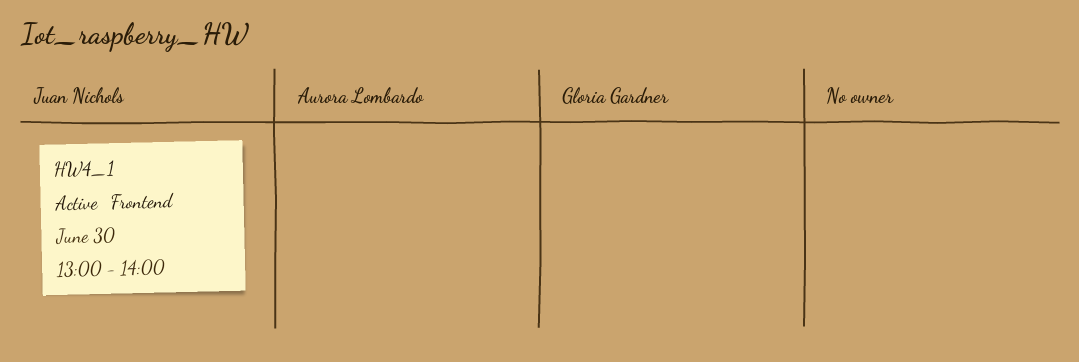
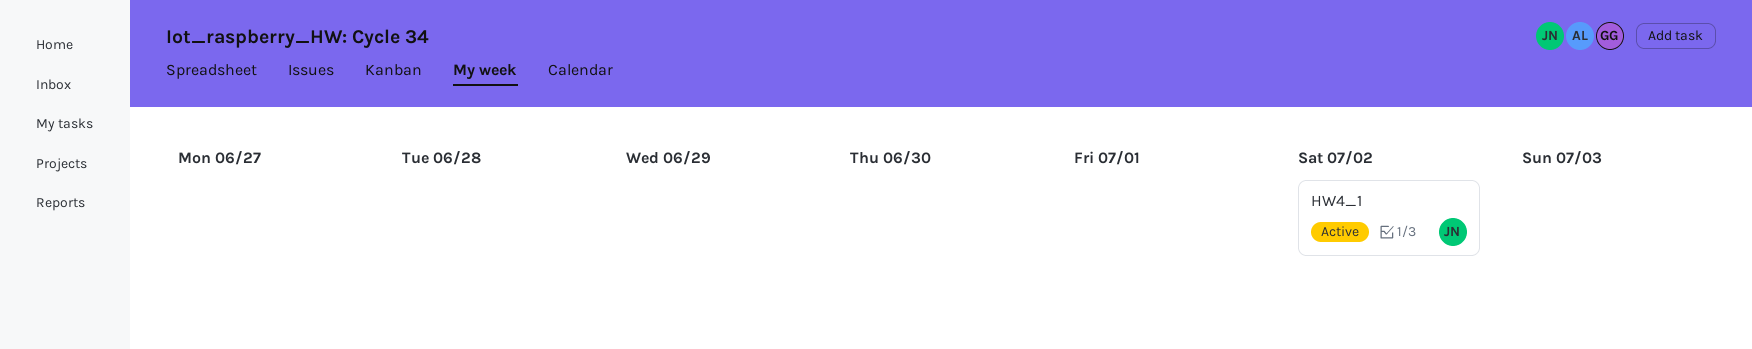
HW4_1, day: Jun 30 -> Jul 2

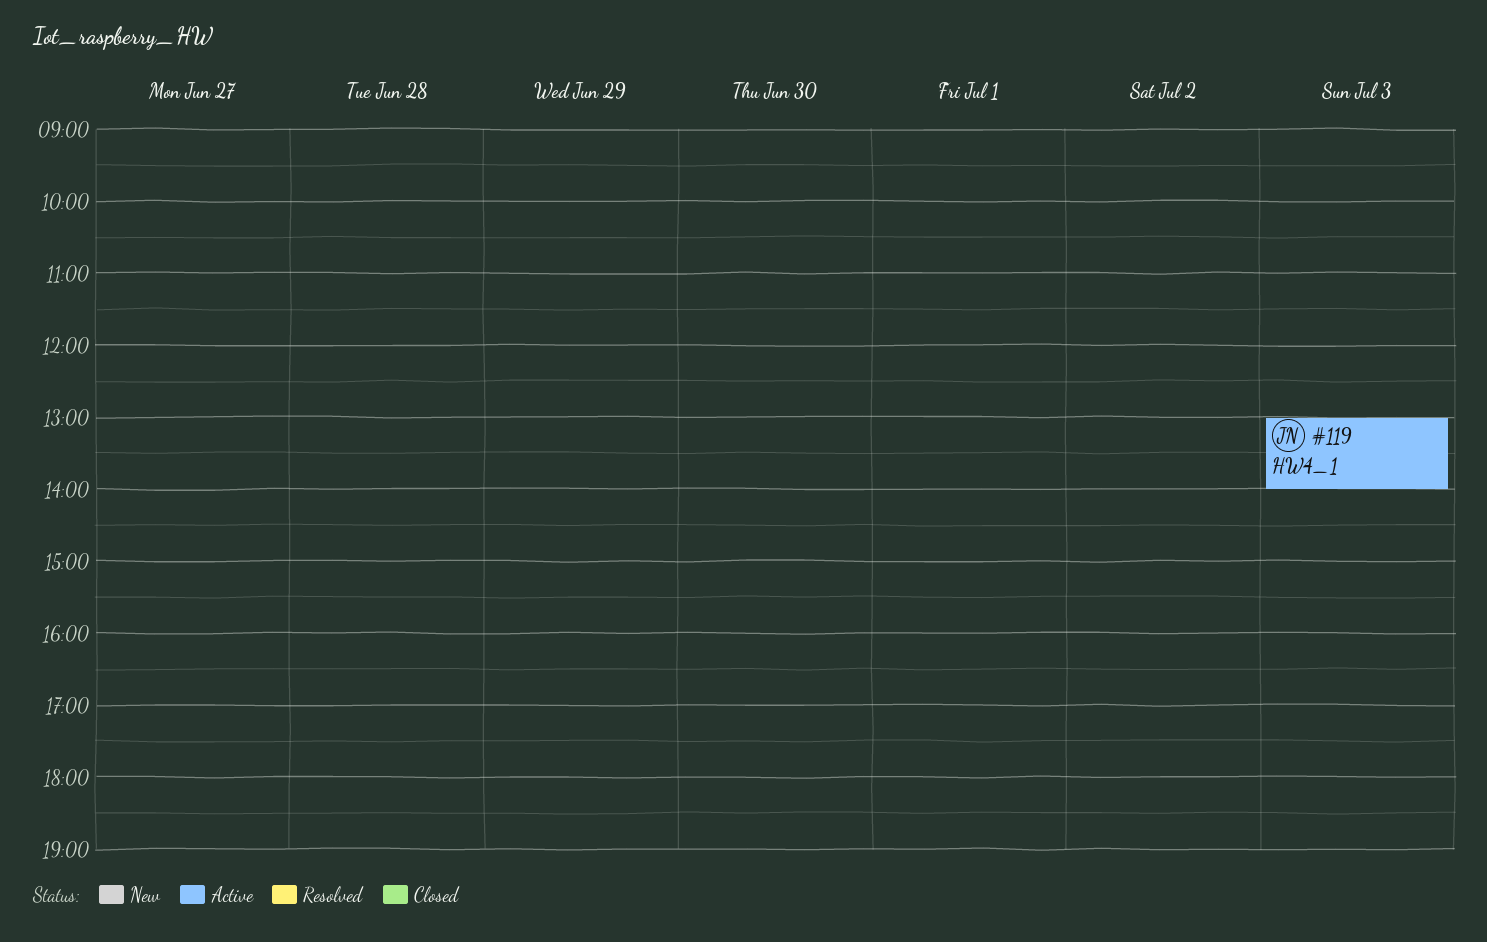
HW4_1, day: Jul 2 -> Jul 3

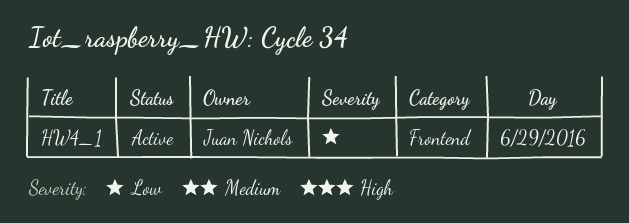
HW4_1, day: Jul 3 -> Jun 29

